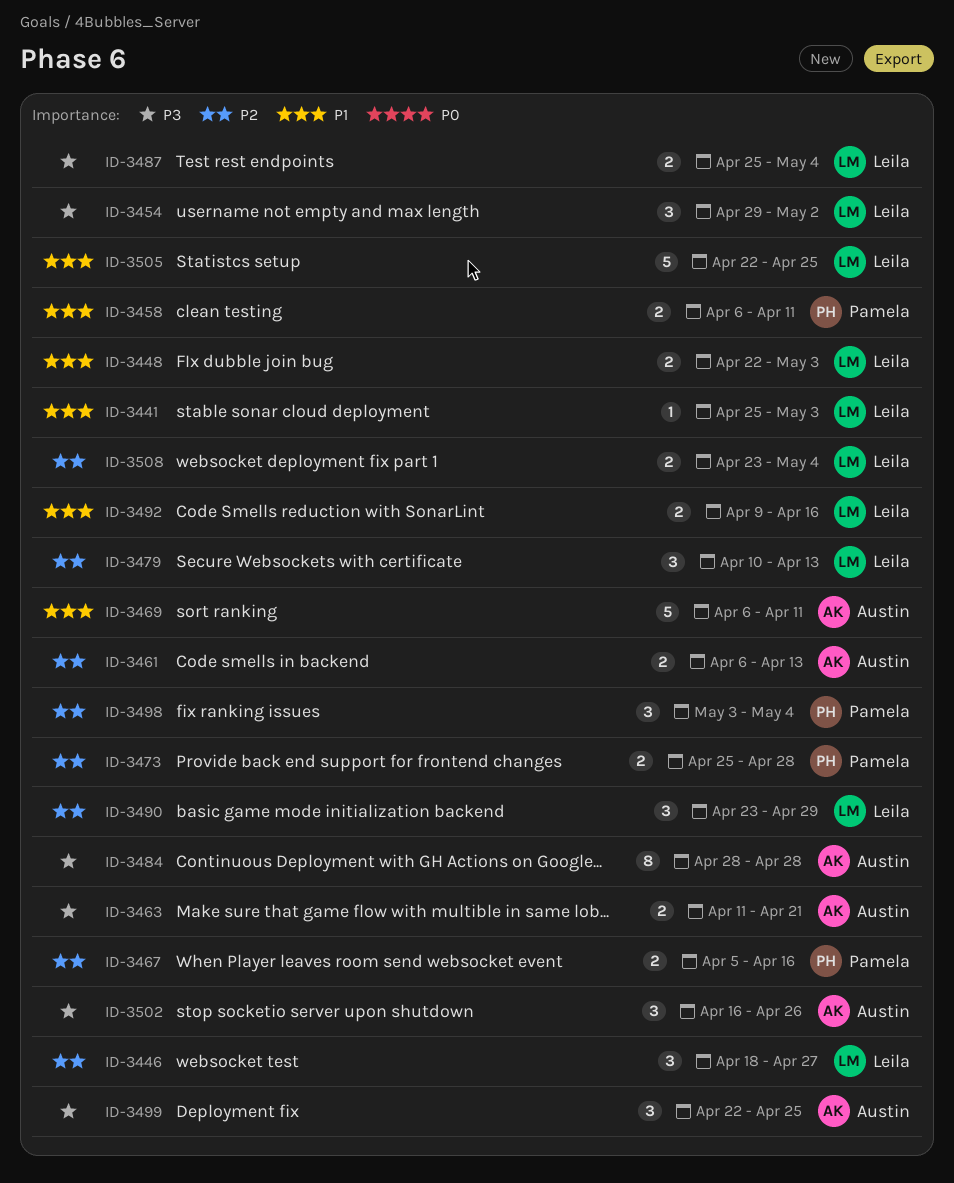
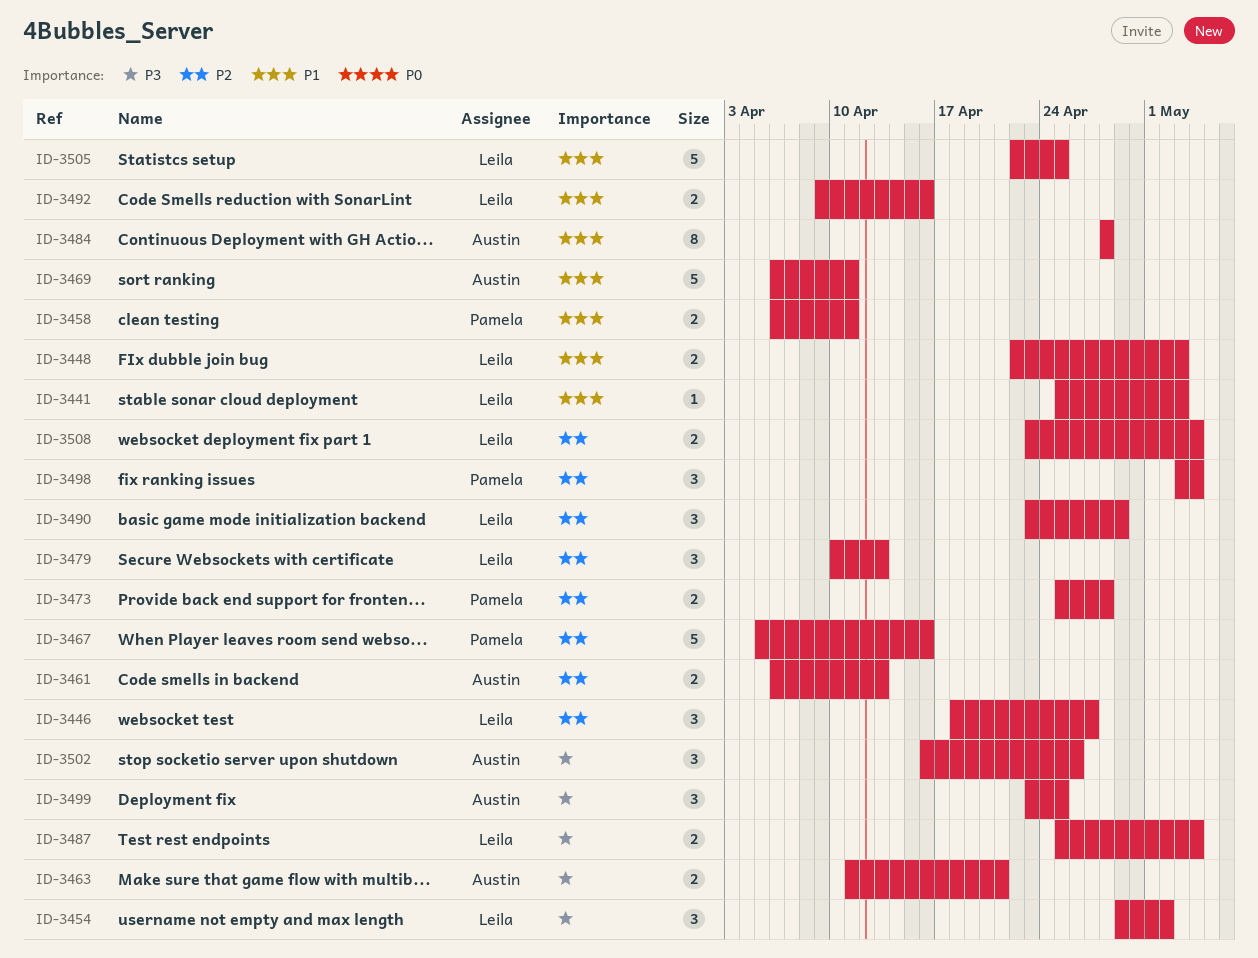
ID-3467, estimate: 2 -> 5
ID-3484, priority: P3 -> P1
ID-3499, start: Apr 22 -> Apr 23

